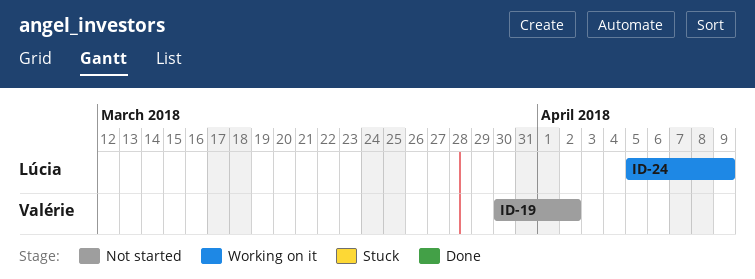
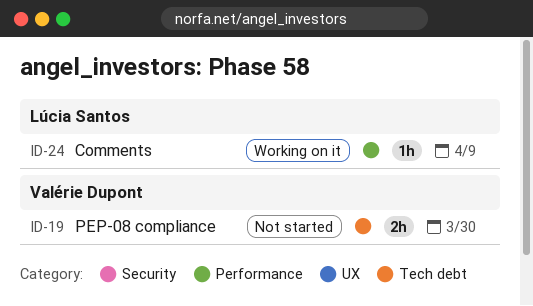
ID-19, due: Apr 2 -> Mar 30

